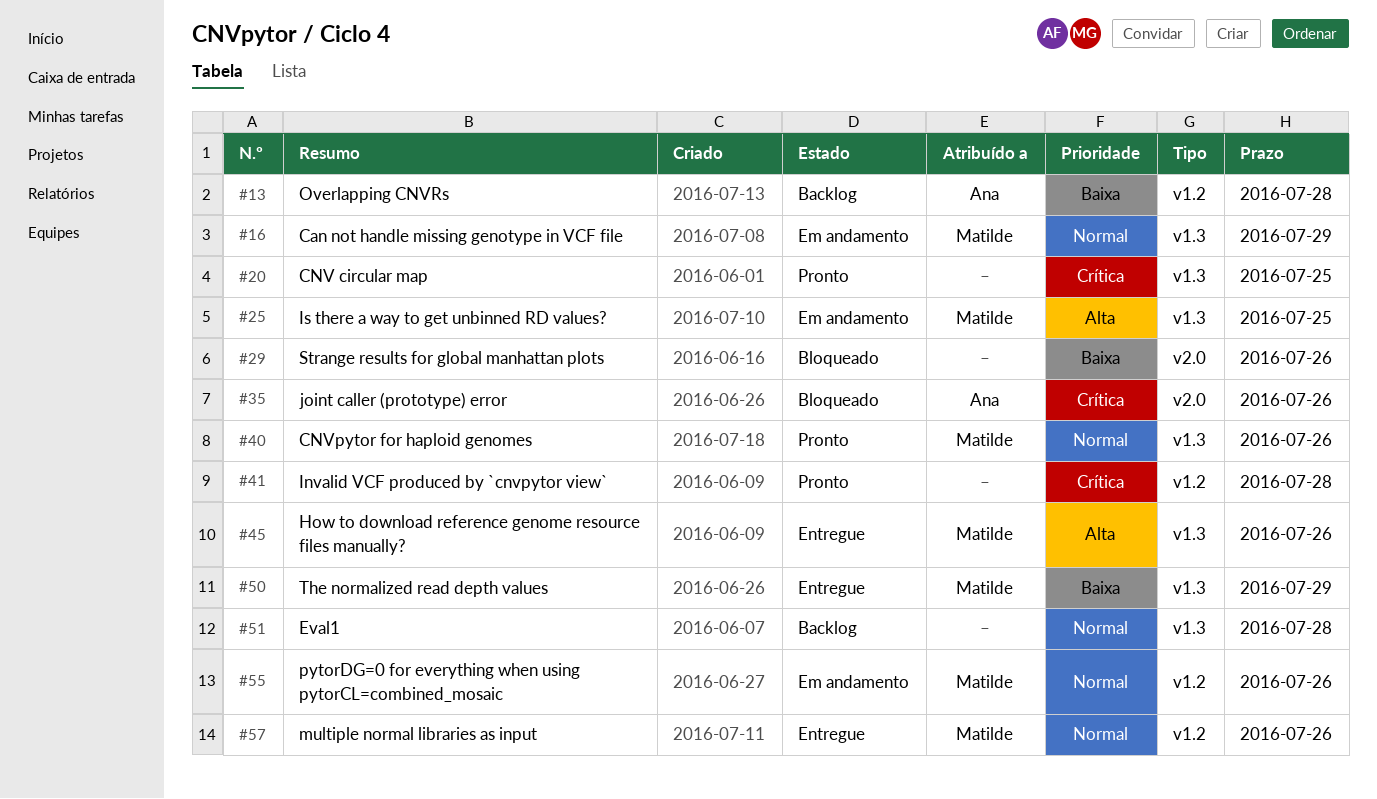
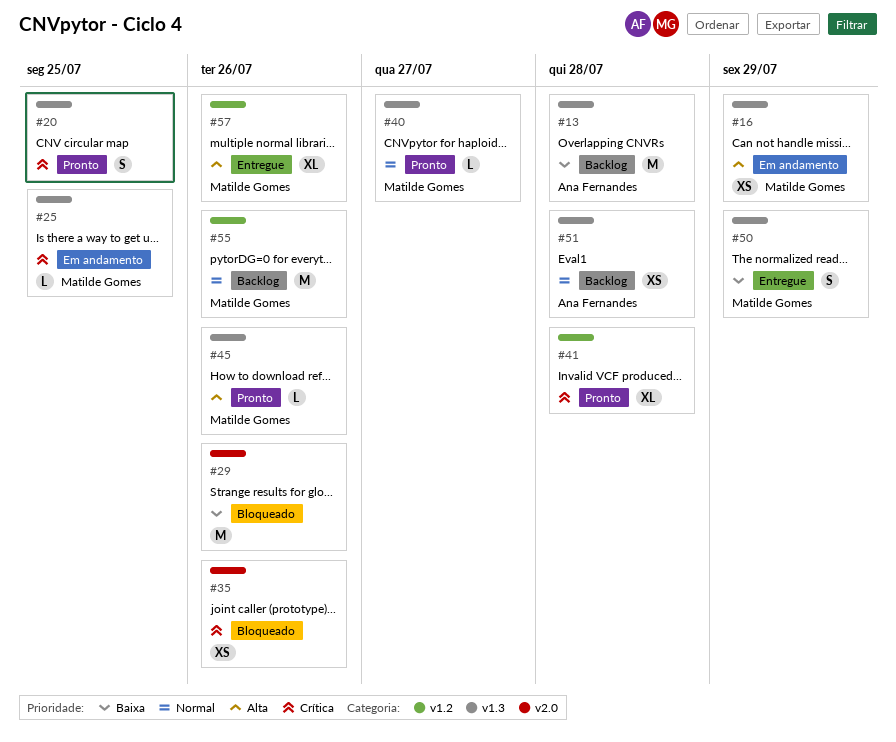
#13, label: v1.2 -> v1.3
#16, priority: Normal -> Alta
#25, priority: Alta -> Crítica
#35, owner: Ana Fernandes -> none
#40, due: Jul 26 -> Jul 27
#45, status: Entregue -> Pronto
#51, owner: none -> Ana Fernandes
#55, status: Em andamento -> Backlog
#57, priority: Normal -> Alta

